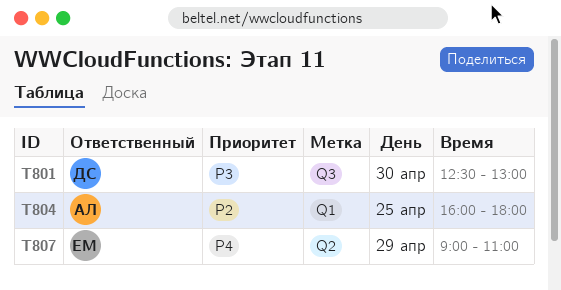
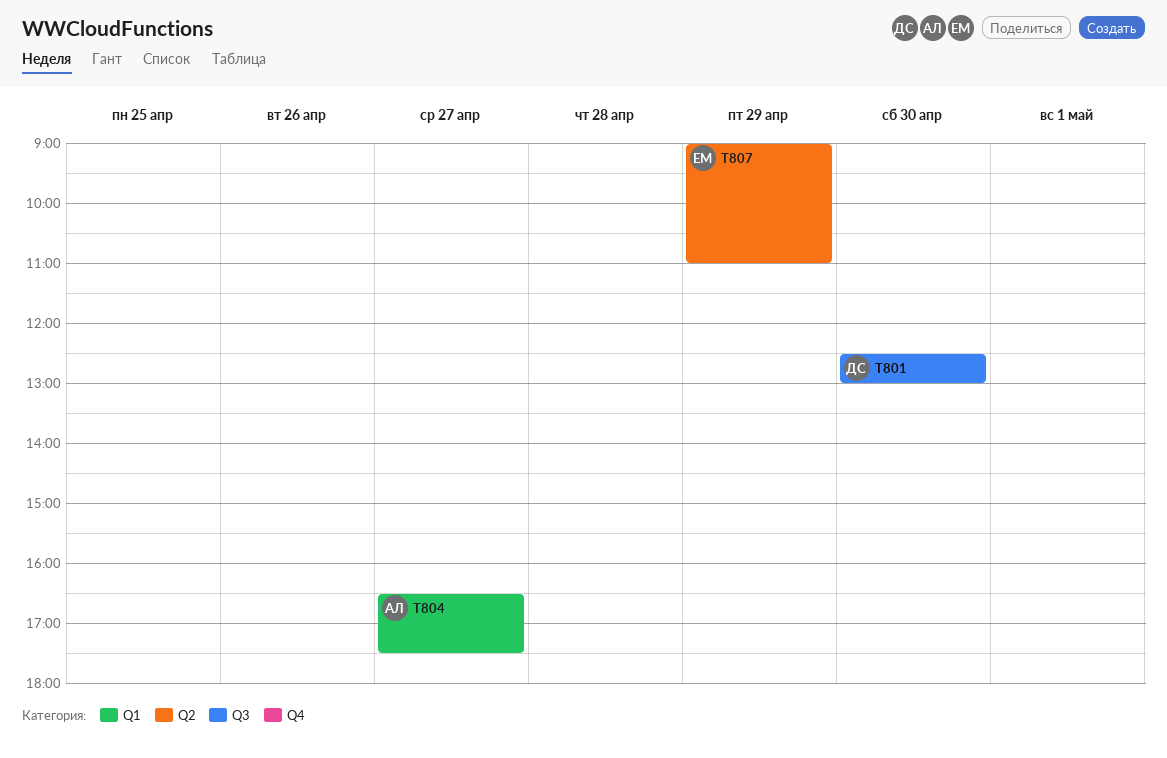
T804, day: Apr 25 -> Apr 27
T804, begins: 16:00 -> 16:30
T804, ends: 18:00 -> 17:30

